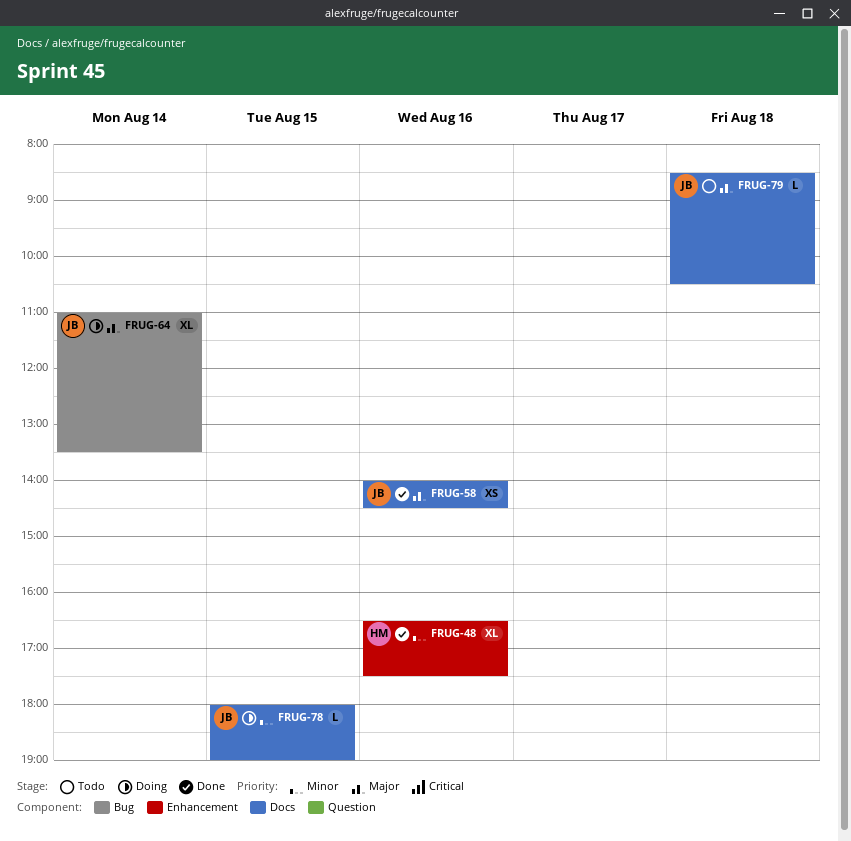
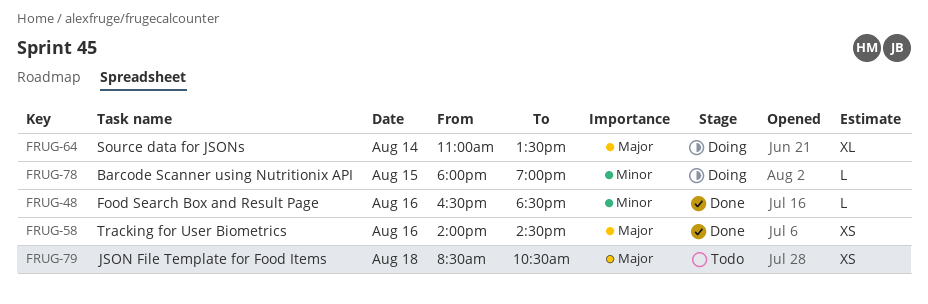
FRUG-48, estimate: XL -> L
FRUG-48, ends: 17:30 -> 18:30
FRUG-79, estimate: L -> XS

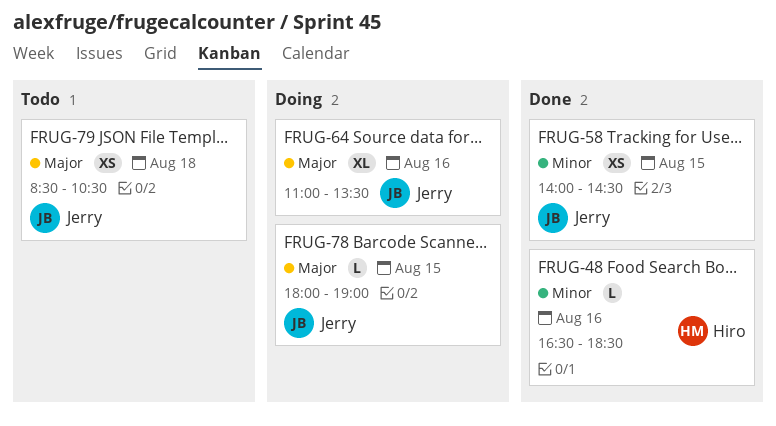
FRUG-58, priority: Major -> Minor
FRUG-58, day: Aug 16 -> Aug 15
FRUG-64, day: Aug 14 -> Aug 16
FRUG-78, priority: Minor -> Major

